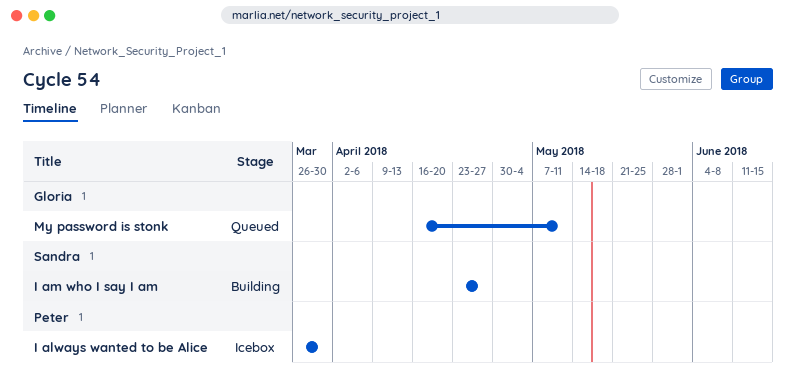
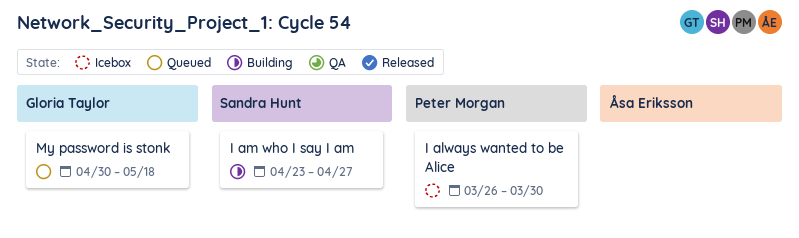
My password is stonk, start: Apr 16 -> Apr 30
My password is stonk, due: May 11 -> May 18

